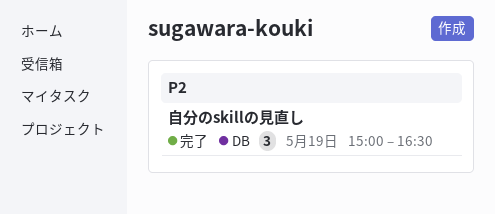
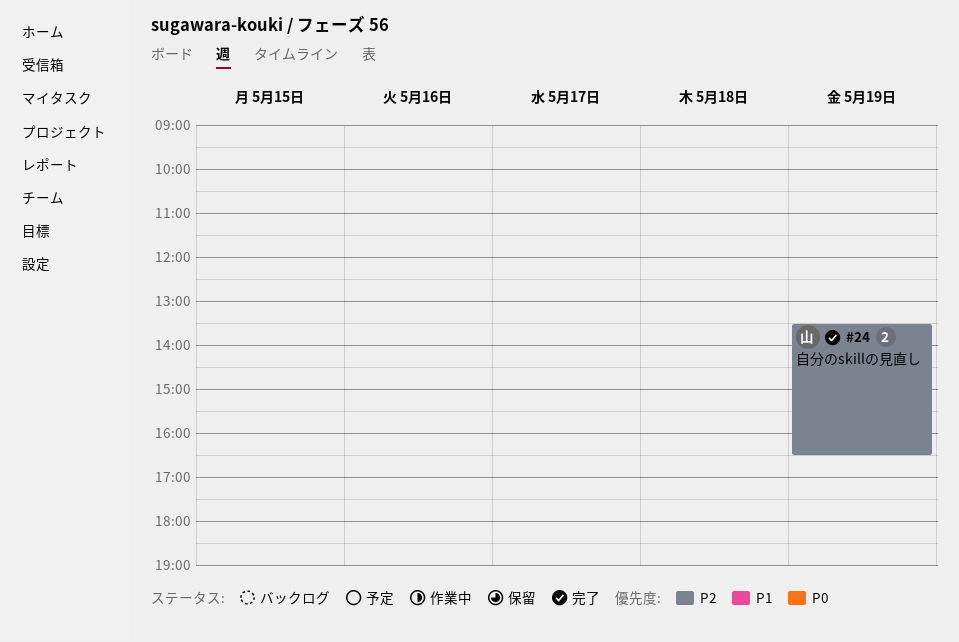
自分のskillの見直し, estimate: 3 -> 2
自分のskillの見直し, begins: 15:00 -> 13:30

